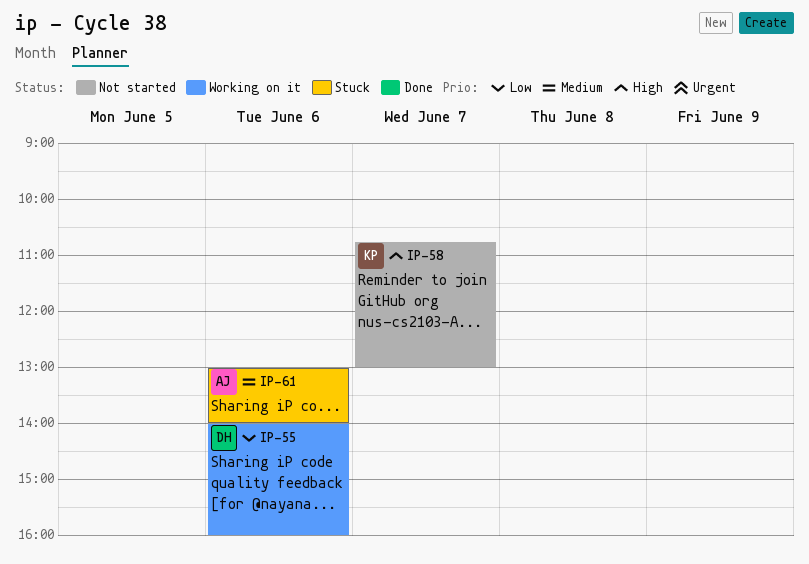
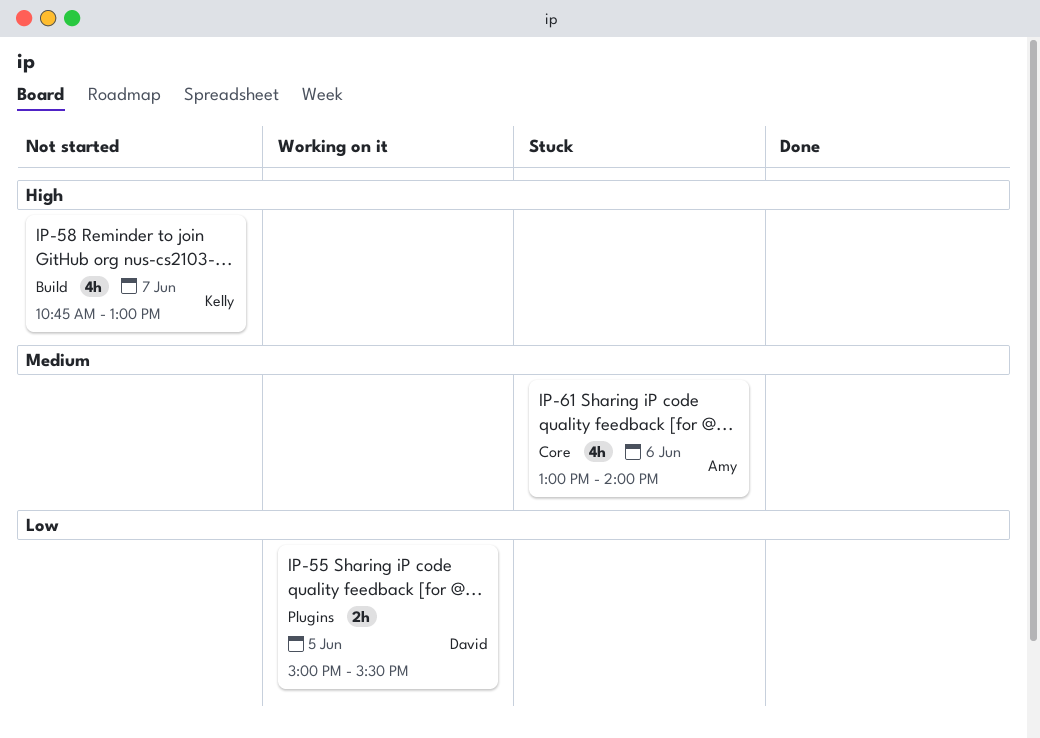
IP-55, day: Jun 6 -> Jun 5
IP-55, begins: 14:00 -> 15:00
IP-55, ends: 16:00 -> 15:30

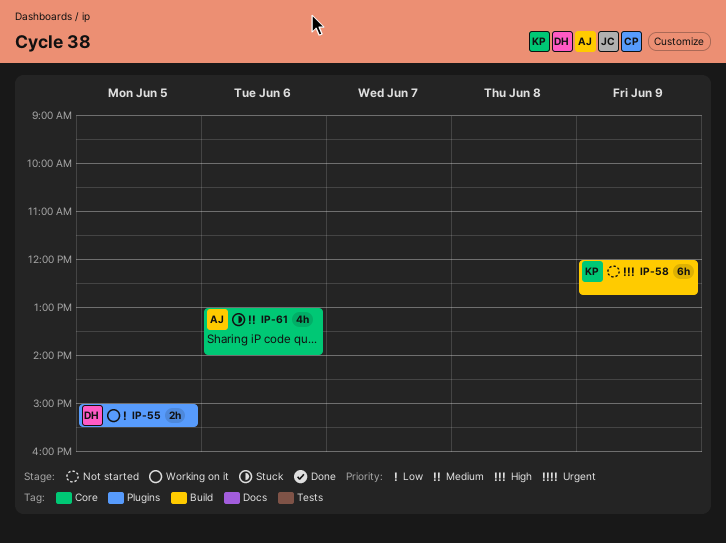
IP-58, estimate: 4h -> 6h
IP-58, day: Jun 7 -> Jun 9
IP-58, begins: 10:45 -> 12:00
IP-58, ends: 13:00 -> 12:45

